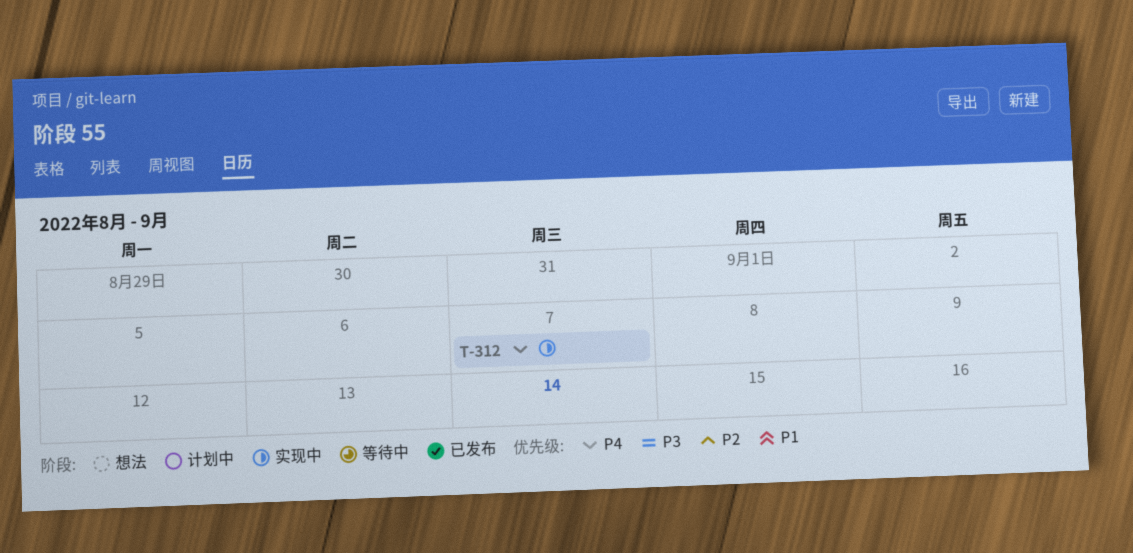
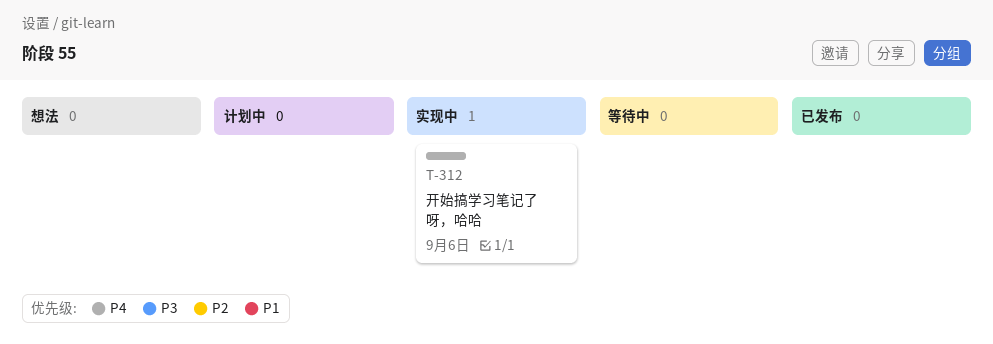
T-312, due: Sep 7 -> Sep 6

